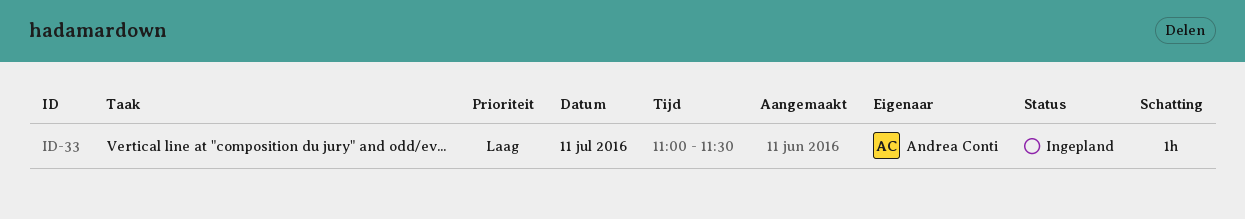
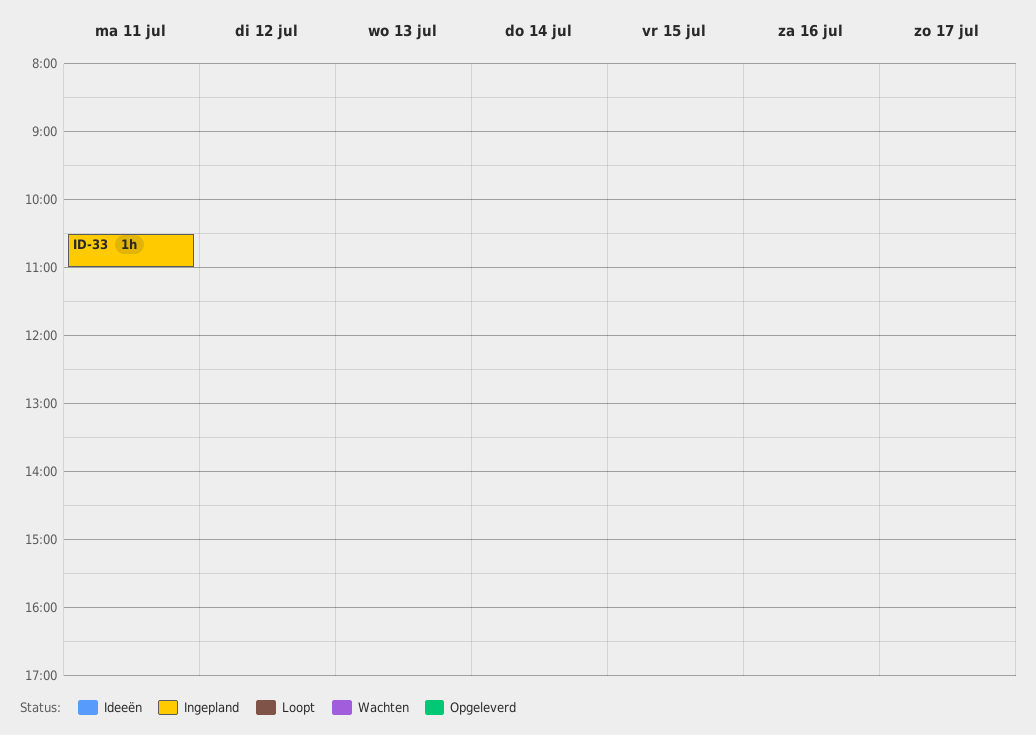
ID-33, begins: 11:00 -> 10:30
ID-33, ends: 11:30 -> 11:00

